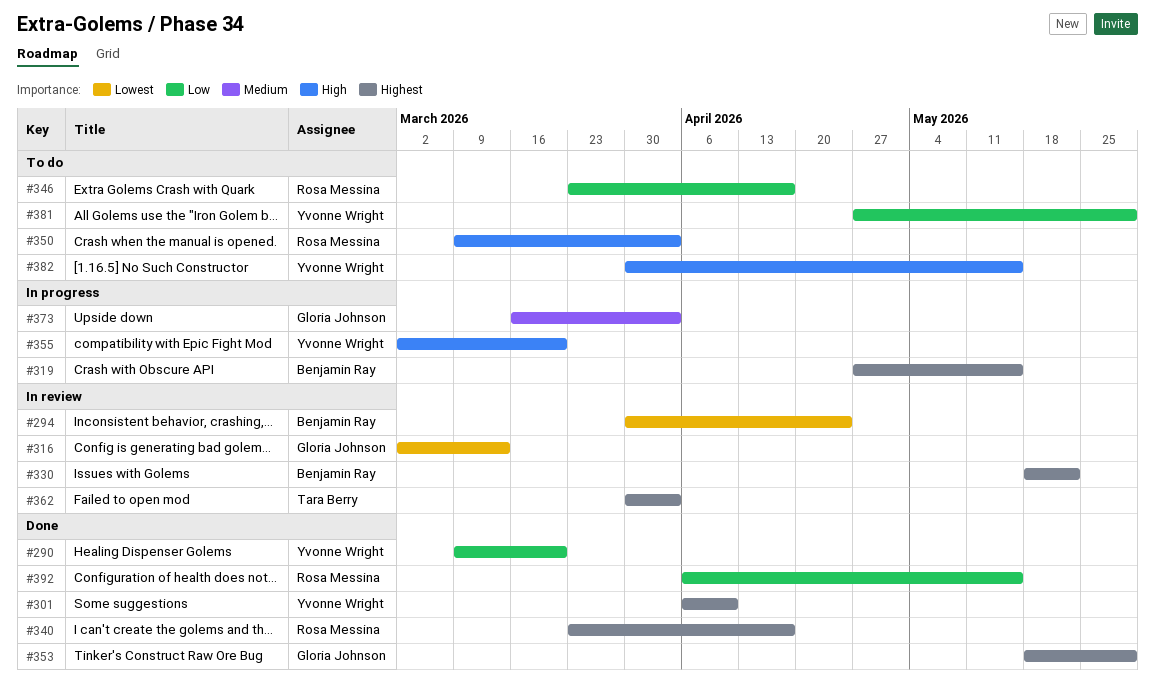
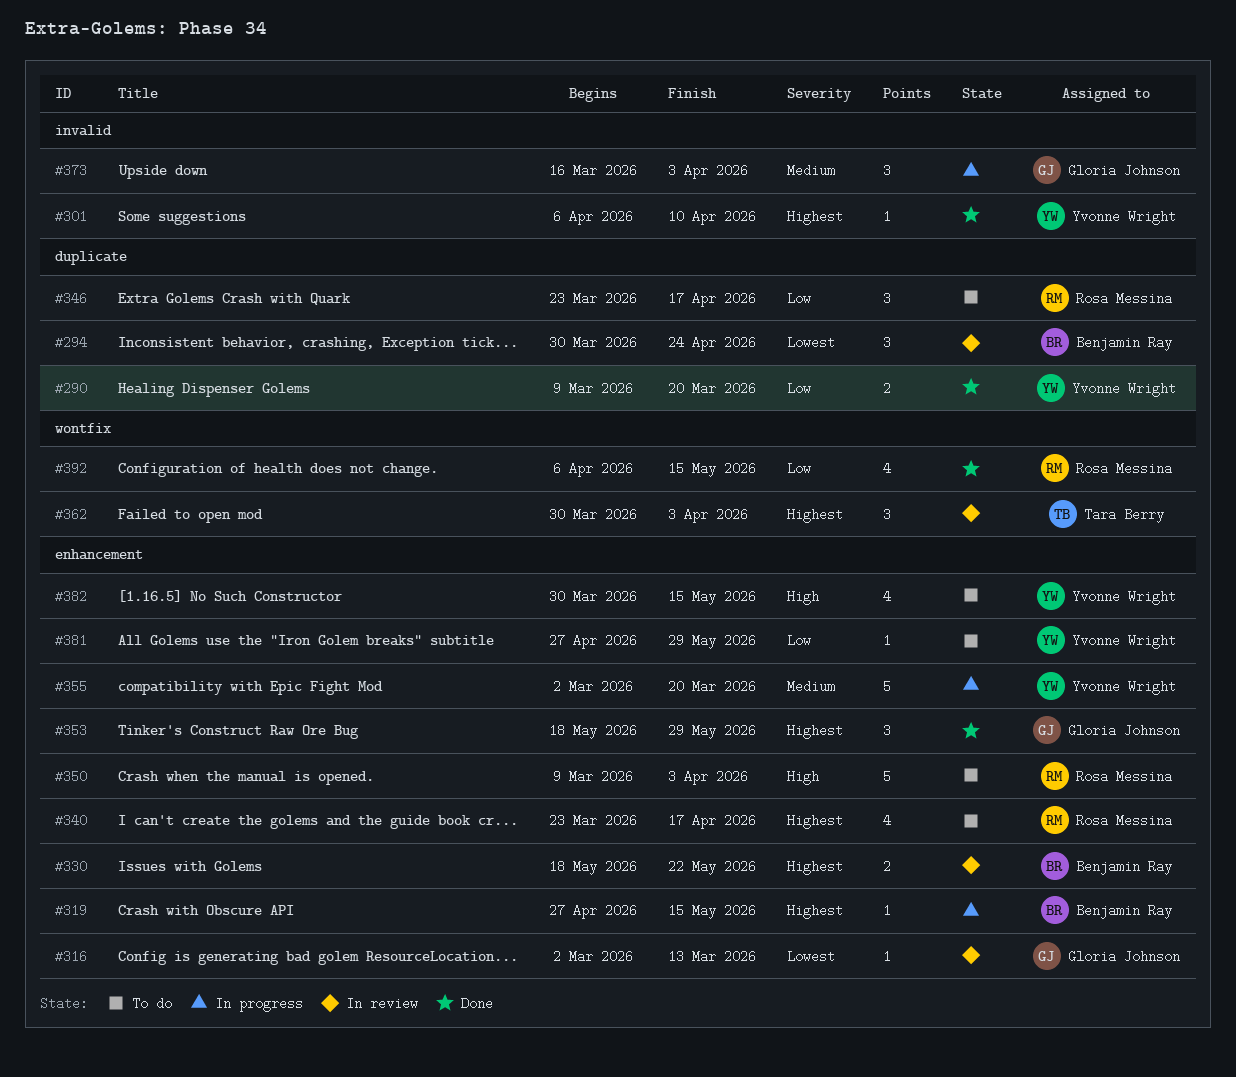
#340, status: Done -> To do
#355, priority: High -> Medium

